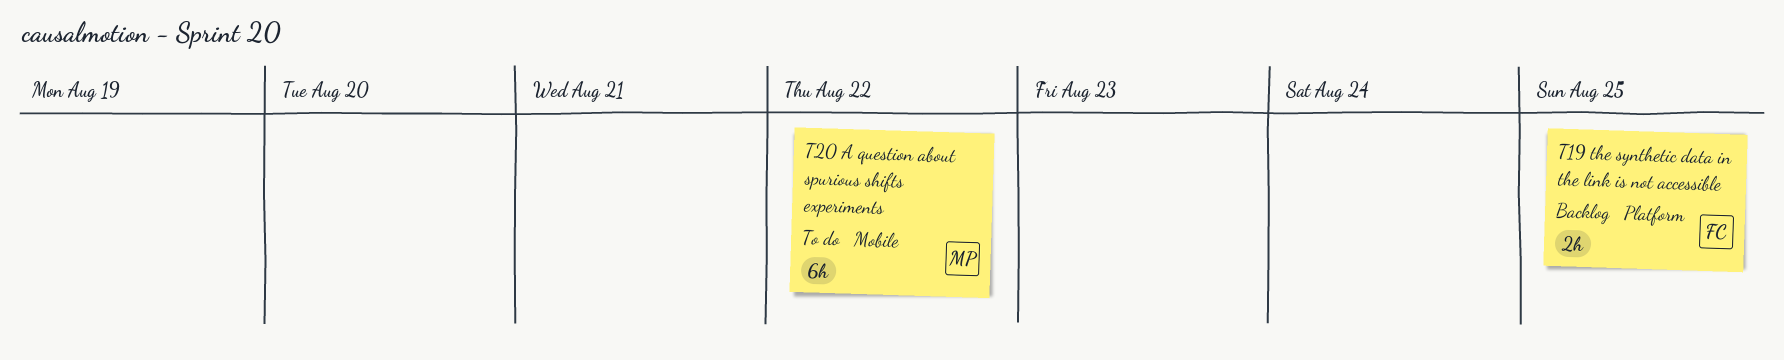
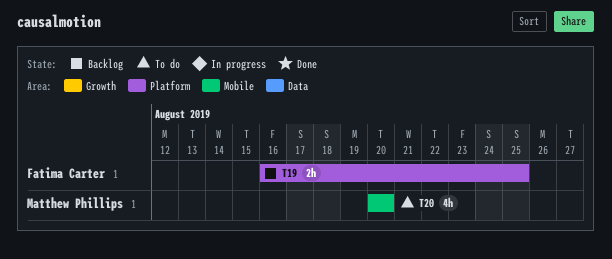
T20, estimate: 6h -> 4h
T20, due: Aug 22 -> Aug 20

